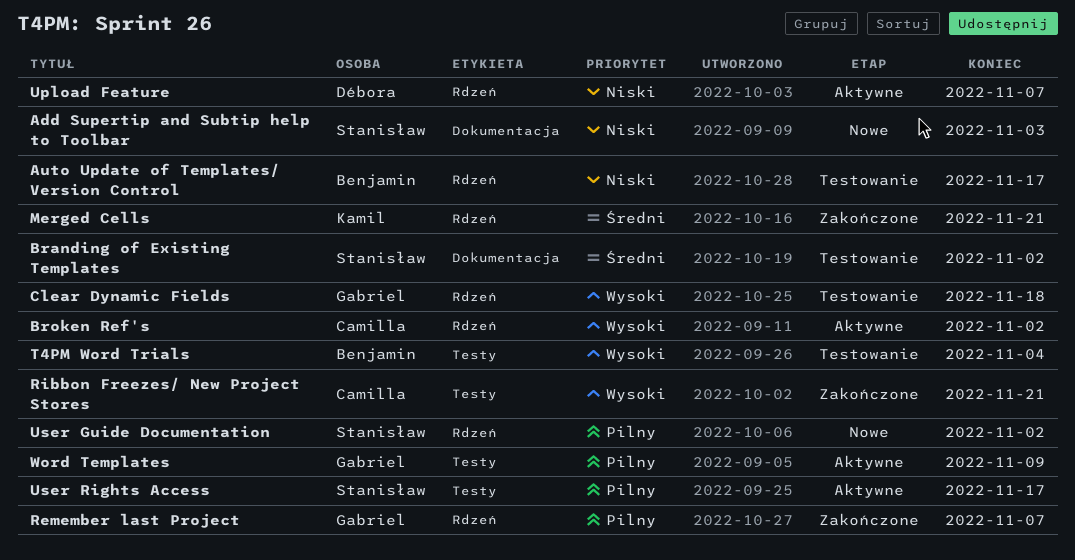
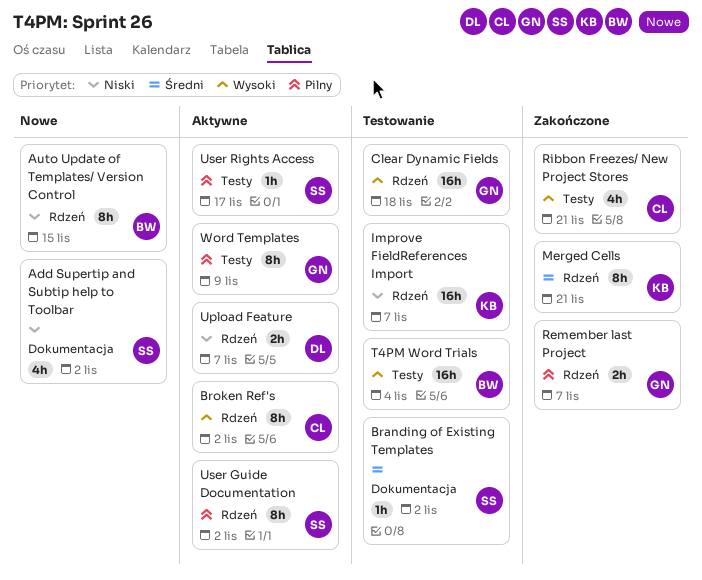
Add Supertip and Subtip help to Toolbar, due: Nov 3 -> Nov 2
Auto Update of Templates/ Version Control, status: Testowanie -> Nowe
Auto Update of Templates/ Version Control, due: Nov 17 -> Nov 15
Improve FieldReferences Import: none -> present
User Guide Documentation, status: Nowe -> Aktywne

